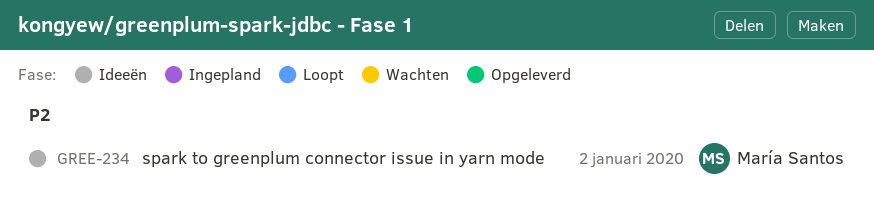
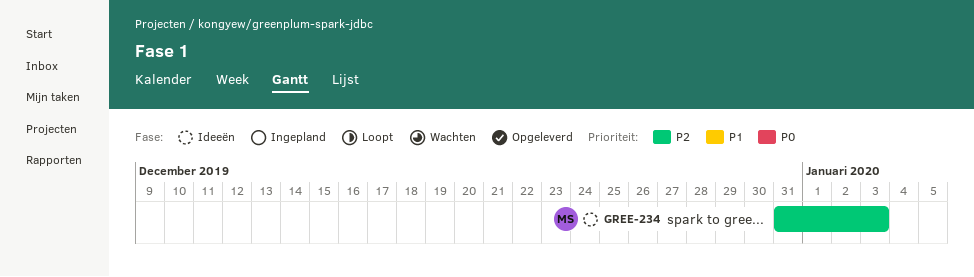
GREE-234, due: Jan 2 -> Jan 3

